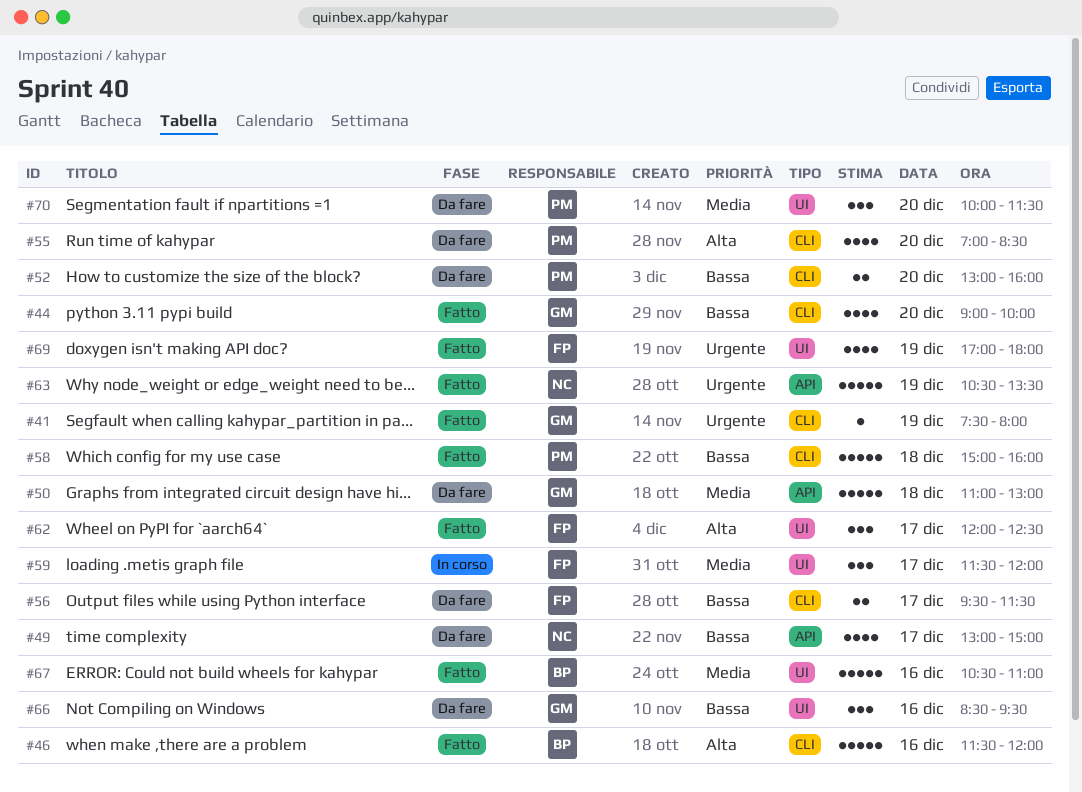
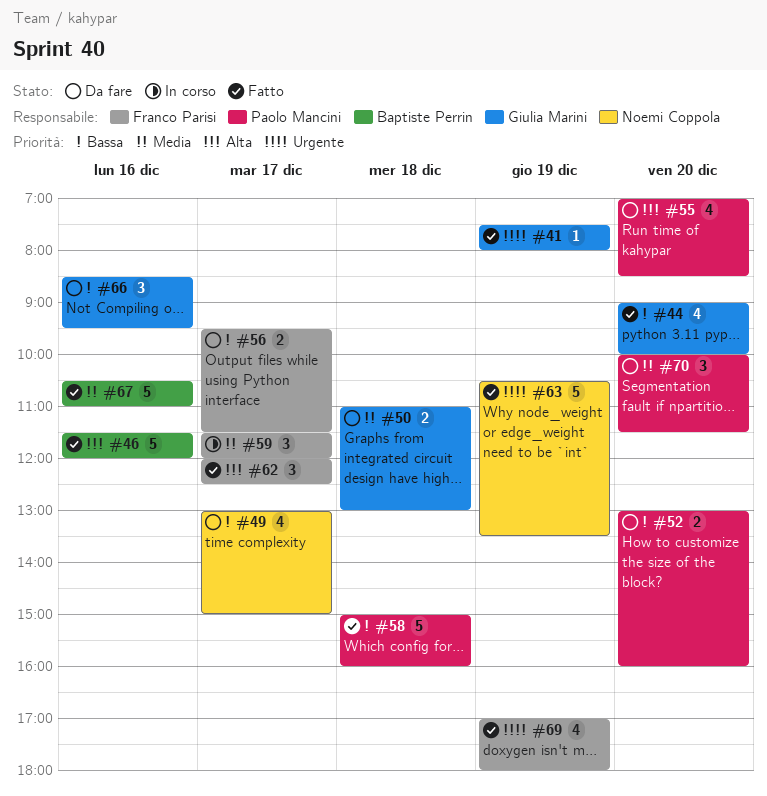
#50, estimate: 5 -> 2

